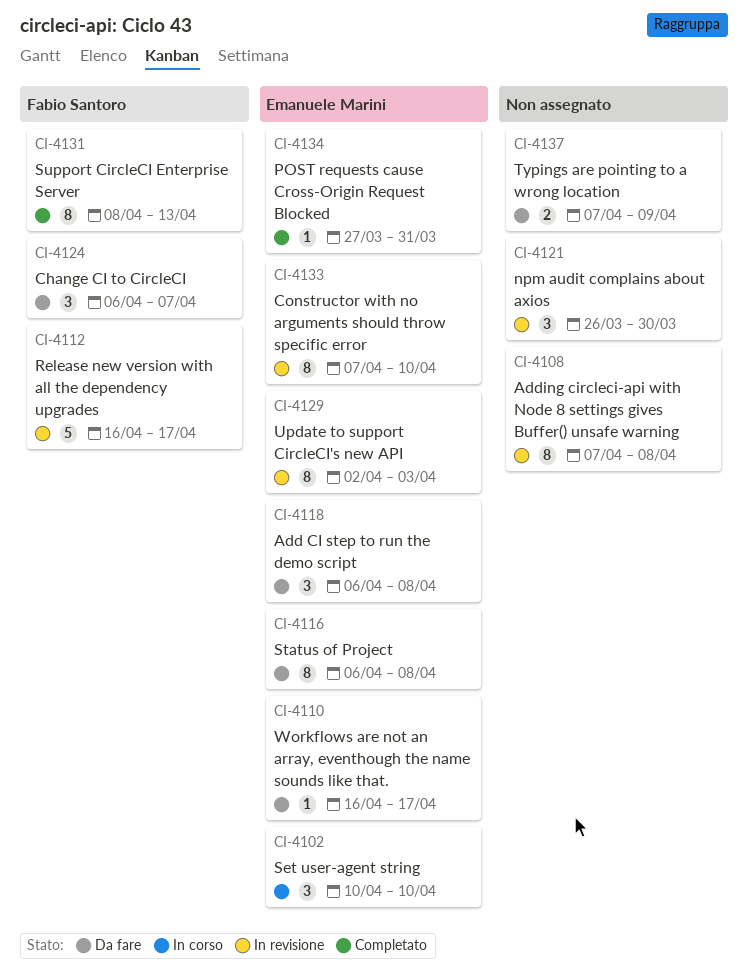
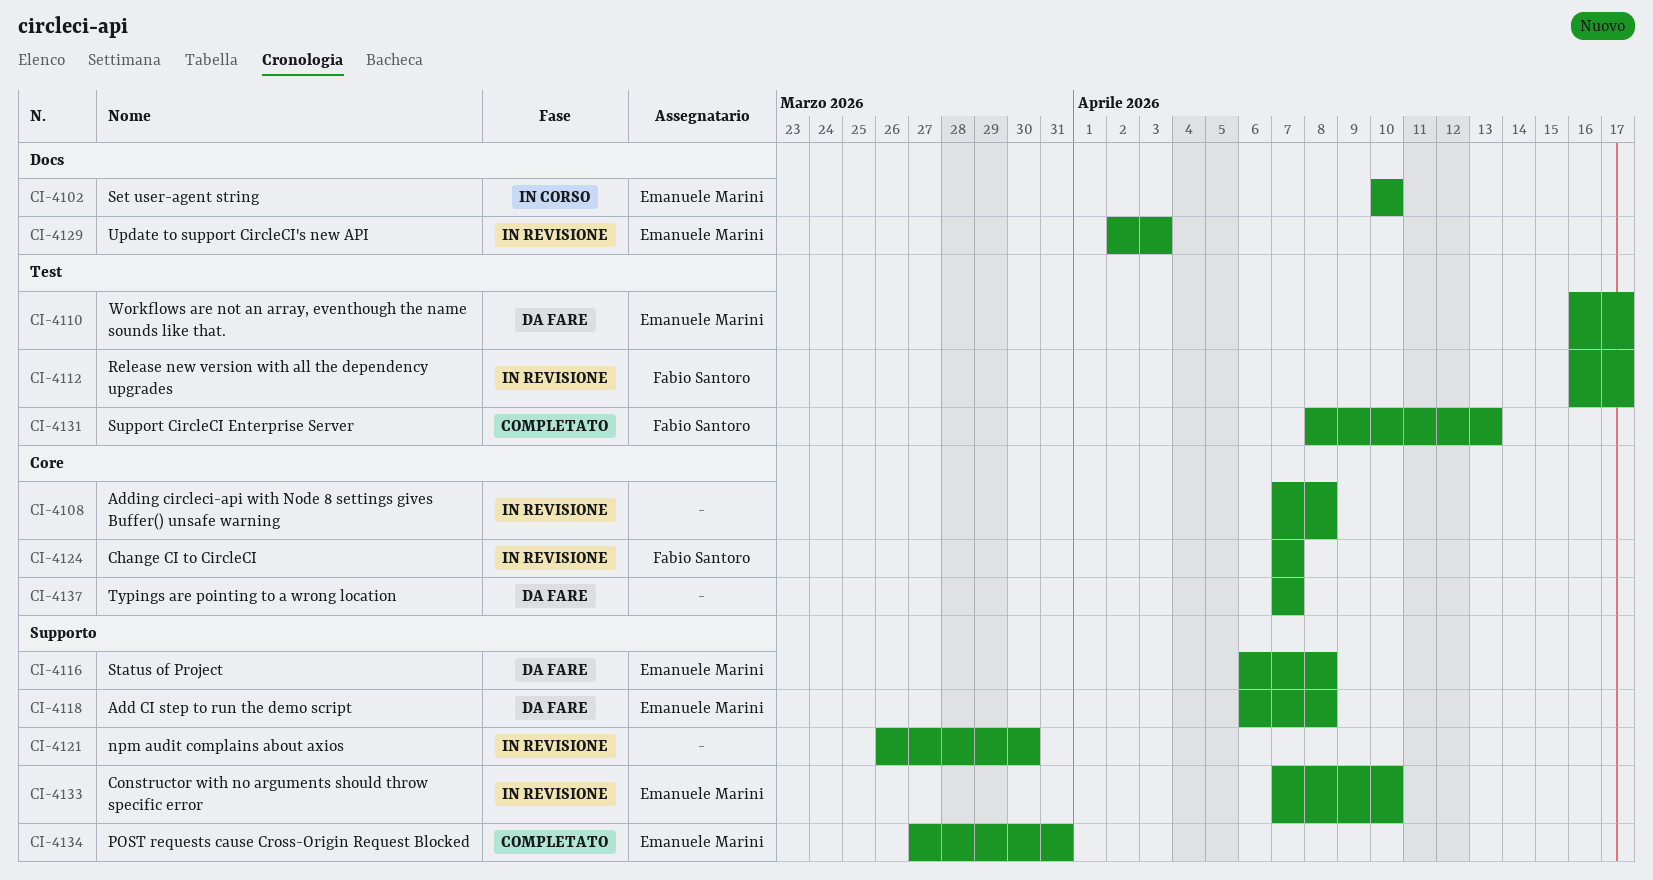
CI-4124, status: Da fare -> In revisione
CI-4124, start: Apr 6 -> Apr 7
CI-4137, due: Apr 9 -> Apr 7

